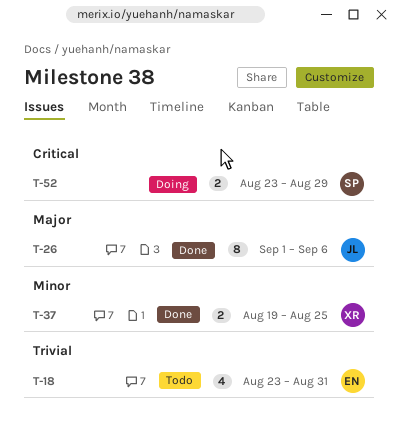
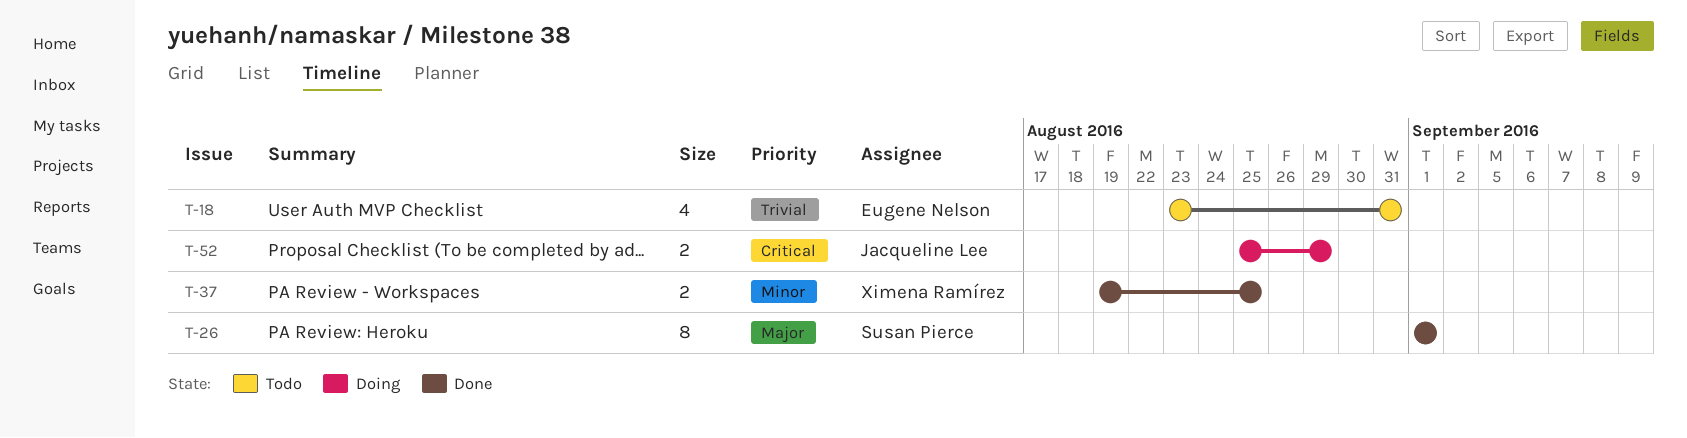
T-26, owner: Jacqueline Lee -> Susan Pierce
T-26, due: Sep 6 -> Sep 1
T-52, owner: Susan Pierce -> Jacqueline Lee
T-52, start: Aug 23 -> Aug 25

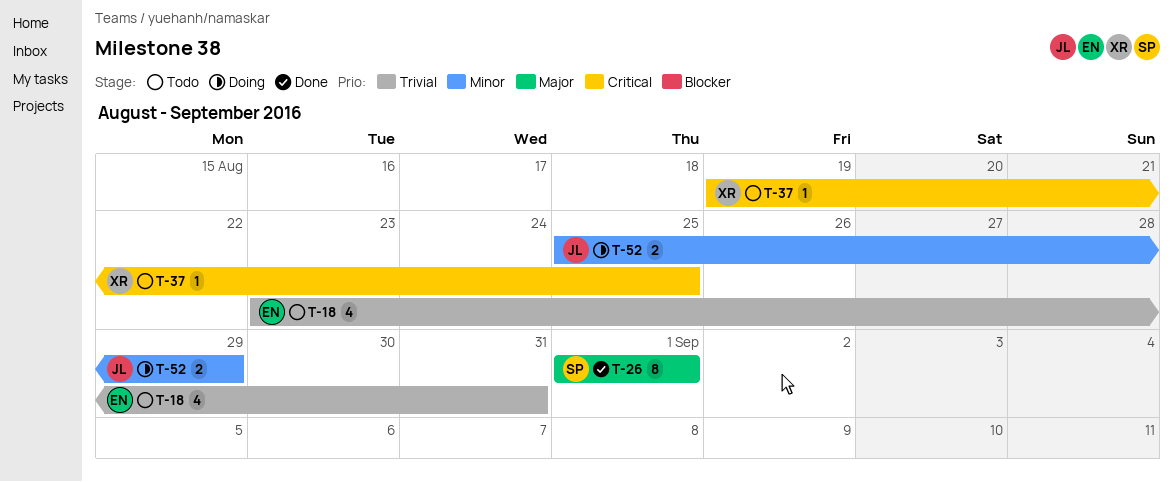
T-37, status: Done -> Todo
T-37, priority: Minor -> Critical
T-37, estimate: 2 -> 1
T-52, priority: Critical -> Minor

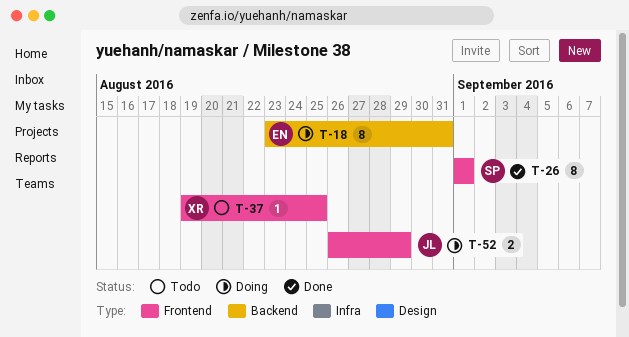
T-18, status: Todo -> Doing
T-18, estimate: 4 -> 8
T-52, start: Aug 25 -> Aug 26

